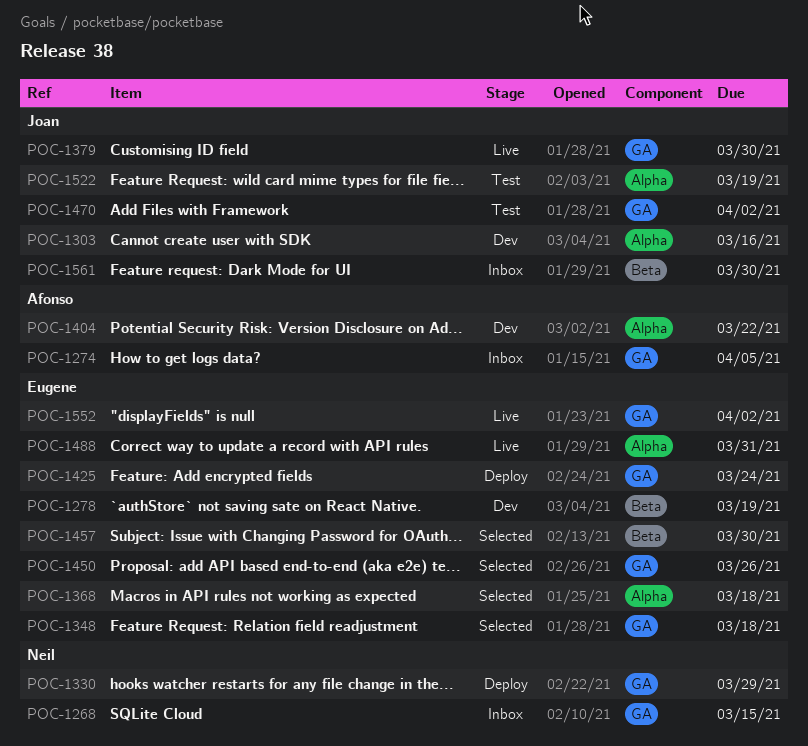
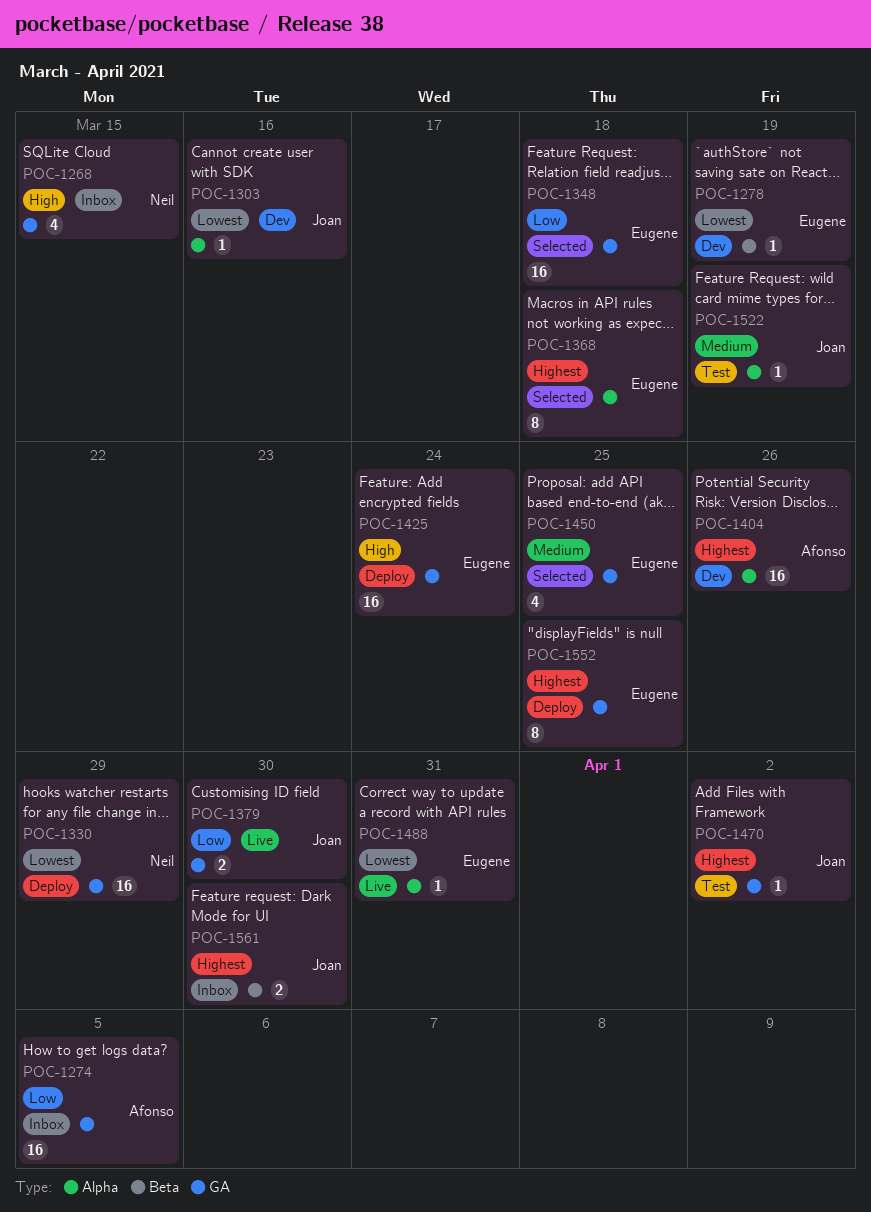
POC-1404, due: Mar 22 -> Mar 26
POC-1450, due: Mar 26 -> Mar 25
POC-1457: present -> none
POC-1552, status: Live -> Deploy
POC-1552, due: Apr 2 -> Mar 25

